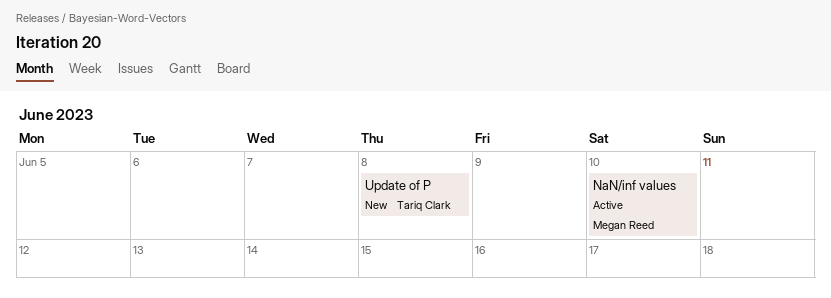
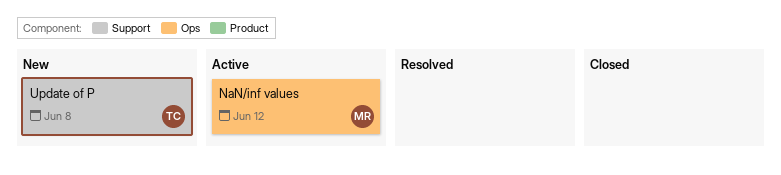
NaN/inf values, due: Jun 10 -> Jun 12

